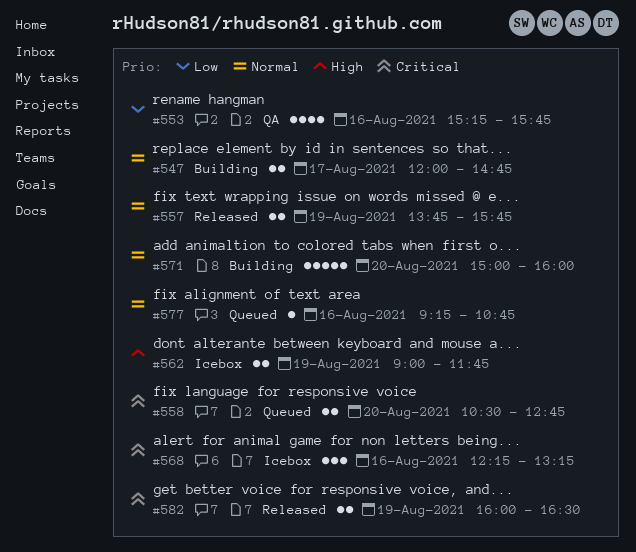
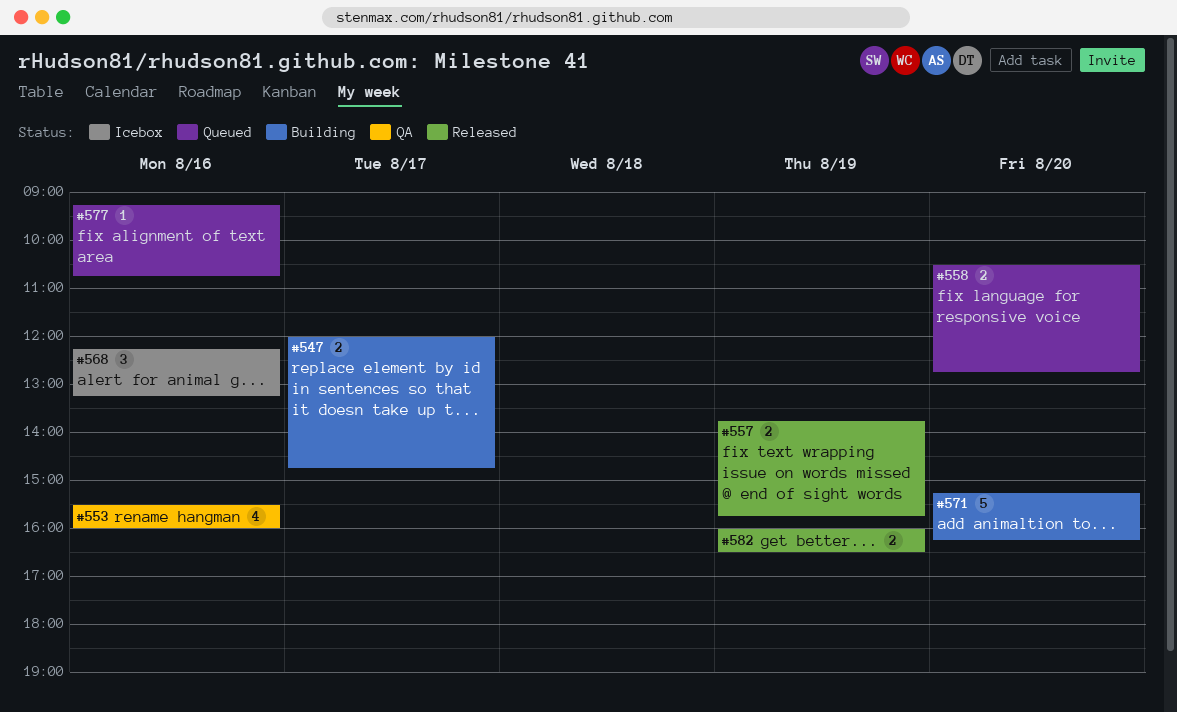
#553, begins: 15:15 -> 15:30
#553, ends: 15:45 -> 16:00
#562: present -> none
#571, begins: 15:00 -> 15:15
#571, ends: 16:00 -> 16:15

